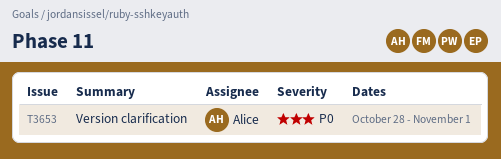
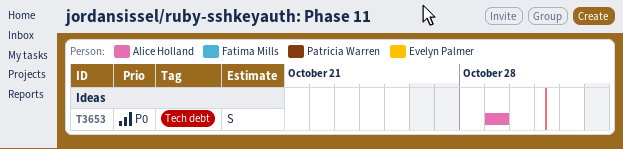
T3653, start: Oct 28 -> Oct 29
T3653, due: Nov 1 -> Oct 29

